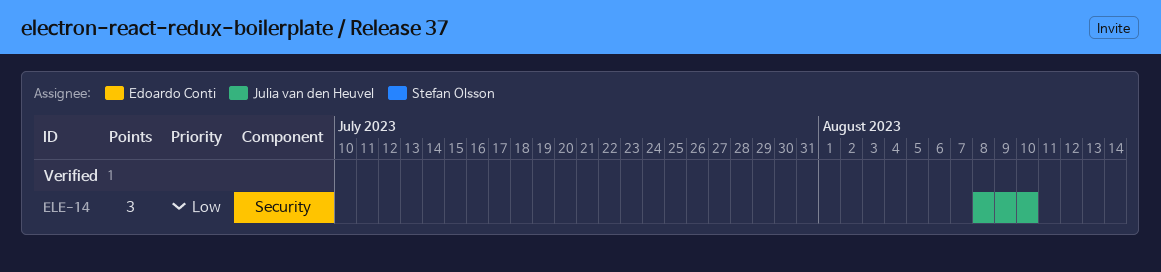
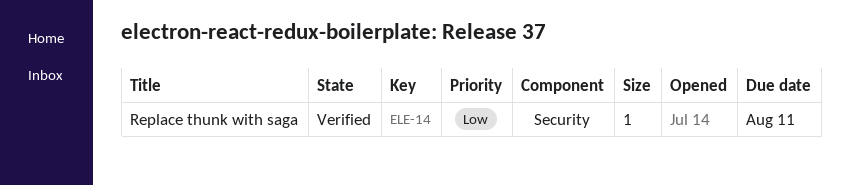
ELE-14, estimate: 3 -> 1
ELE-14, due: Aug 10 -> Aug 11

